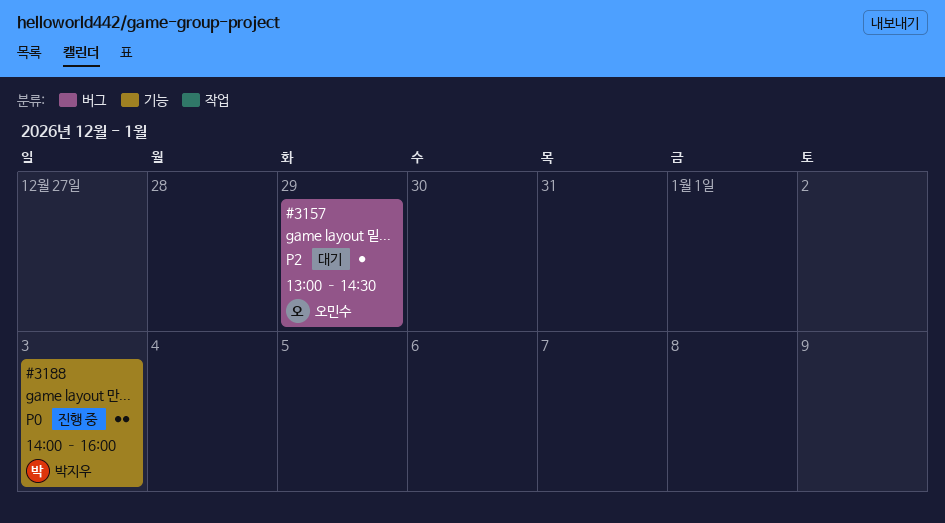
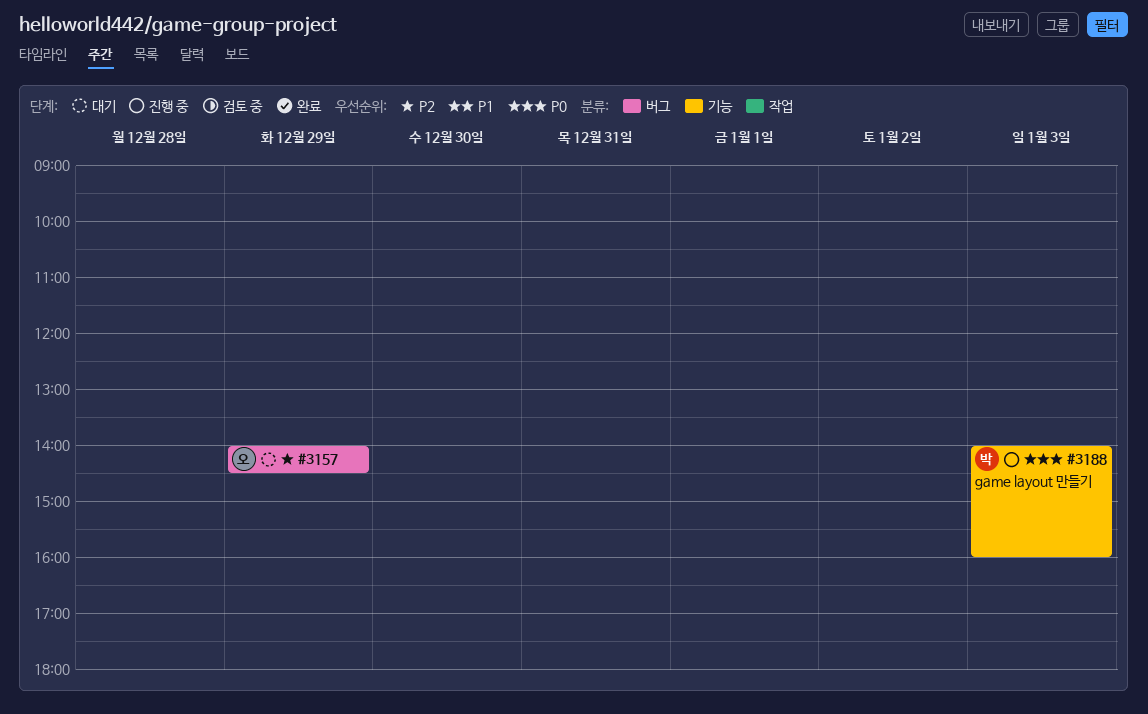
#3157, begins: 13:00 -> 14:00

